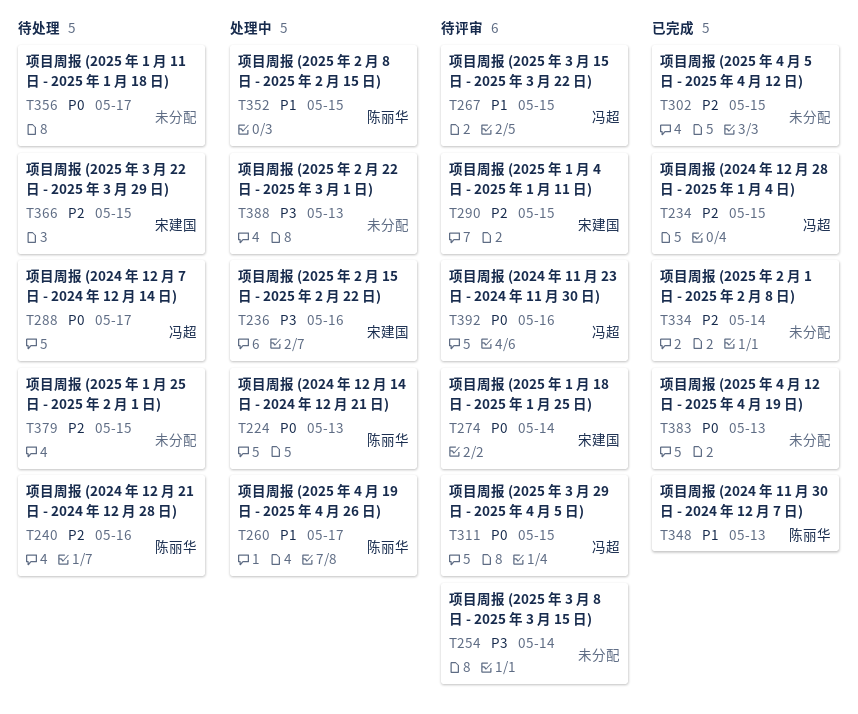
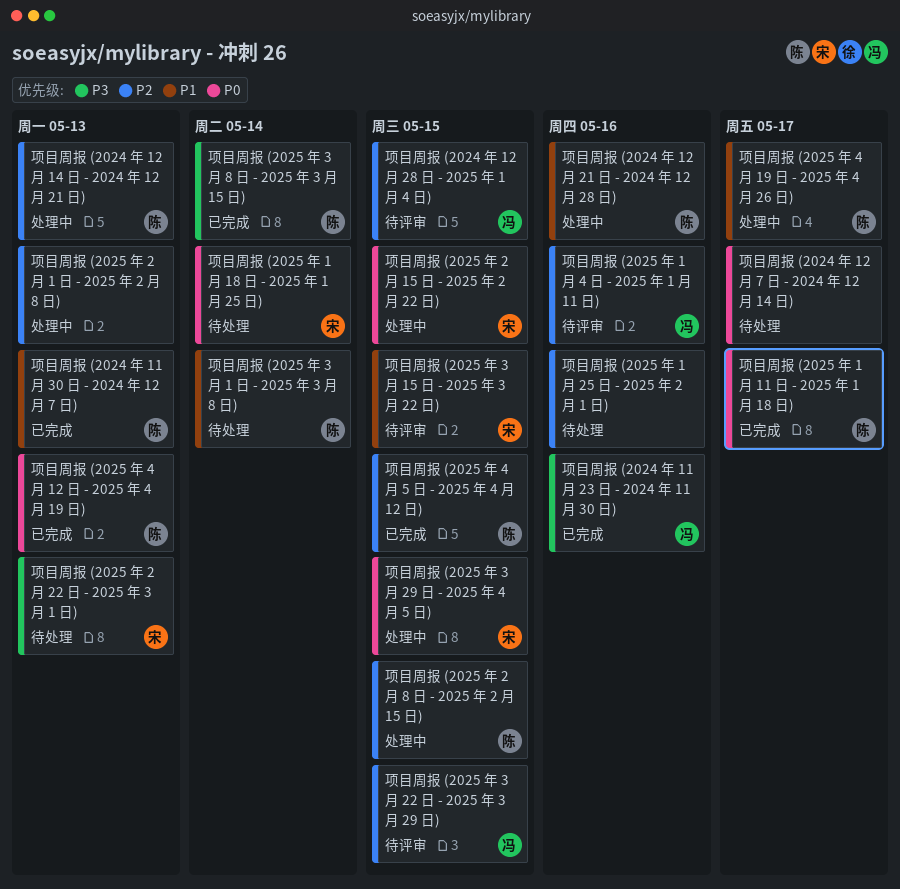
项目周报 (2024 年 11 月 23 日 - 2024 年 11 月 30 日), status: 待评审 -> 已完成
项目周报 (2024 年 11 月 23 日 - 2024 年 11 月 30 日), priority: P0 -> P3
项目周报 (2024 年 12 月 14 日 - 2024 年 12 月 21 日), priority: P0 -> P2
项目周报 (2024 年 12 月 21 日 - 2024 年 12 月 28 日), status: 待处理 -> 处理中
项目周报 (2024 年 12 月 21 日 - 2024 年 12 月 28 日), priority: P2 -> P1
项目周报 (2024 年 12 月 28 日 - 2025 年 1 月 4 日), status: 已完成 -> 待评审
项目周报 (2024 年 12 月 7 日 - 2024 年 12 月 14 日), owner: 冯超 -> none
项目周报 (2025 年 1 月 11 日 - 2025 年 1 月 18 日), status: 待处理 -> 已完成
项目周报 (2025 年 1 月 11 日 - 2025 年 1 月 18 日), owner: none -> 陈丽华
项目周报 (2025 年 1 月 18 日 - 2025 年 1 月 25 日), status: 待评审 -> 待处理
项目周报 (2025 年 1 月 25 日 - 2025 年 2 月 1 日), due: May 15 -> May 16
项目周报 (2025 年 1 月 4 日 - 2025 年 1 月 11 日), owner: 宋建国 -> 冯超
项目周报 (2025 年 1 月 4 日 - 2025 年 1 月 11 日), due: May 15 -> May 16
项目周报 (2025 年 2 月 1 日 - 2025 年 2 月 8 日), status: 已完成 -> 处理中
项目周报 (2025 年 2 月 1 日 - 2025 年 2 月 8 日), due: May 14 -> May 13
项目周报 (2025 年 2 月 15 日 - 2025 年 2 月 22 日), priority: P3 -> P0
项目周报 (2025 年 2 月 15 日 - 2025 年 2 月 22 日), due: May 16 -> May 15
项目周报 (2025 年 2 月 22 日 - 2025 年 3 月 1 日), status: 处理中 -> 待处理
项目周报 (2025 年 2 月 22 日 - 2025 年 3 月 1 日), owner: none -> 宋建国
项目周报 (2025 年 2 月 8 日 - 2025 年 2 月 15 日), priority: P1 -> P2
项目周报 (2025 年 3 月 1 日 - 2025 年 3 月 8 日): none -> present
项目周报 (2025 年 3 月 15 日 - 2025 年 3 月 22 日), owner: 冯超 -> 宋建国
项目周报 (2025 年 3 月 22 日 - 2025 年 3 月 29 日), status: 待处理 -> 待评审
项目周报 (2025 年 3 月 22 日 - 2025 年 3 月 29 日), owner: 宋建国 -> 冯超
项目周报 (2025 年 3 月 29 日 - 2025 年 4 月 5 日), status: 待评审 -> 处理中
项目周报 (2025 年 3 月 29 日 - 2025 年 4 月 5 日), owner: 冯超 -> 宋建国
项目周报 (2025 年 3 月 8 日 - 2025 年 3 月 15 日), status: 待评审 -> 已完成
项目周报 (2025 年 3 月 8 日 - 2025 年 3 月 15 日), owner: none -> 陈丽华
项目周报 (2025 年 4 月 12 日 - 2025 年 4 月 19 日), owner: none -> 陈丽华
项目周报 (2025 年 4 月 5 日 - 2025 年 4 月 12 日), owner: none -> 陈丽华

